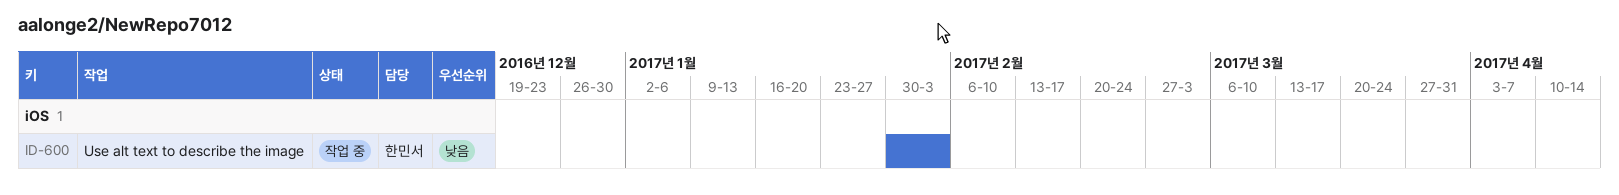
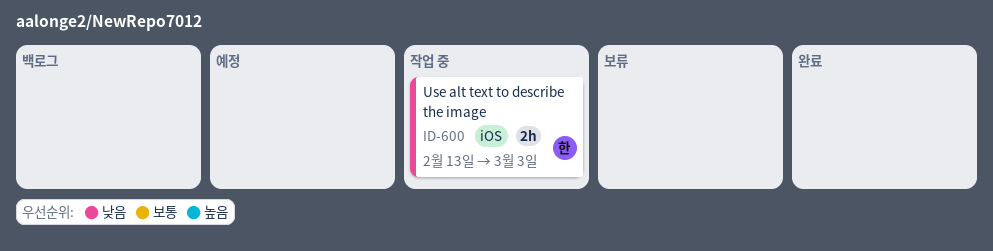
ID-600, start: Jan 30 -> Feb 13
ID-600, due: Feb 3 -> Mar 3

